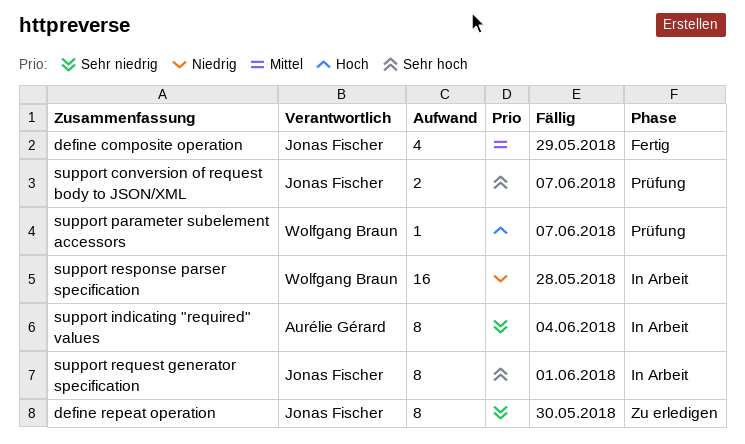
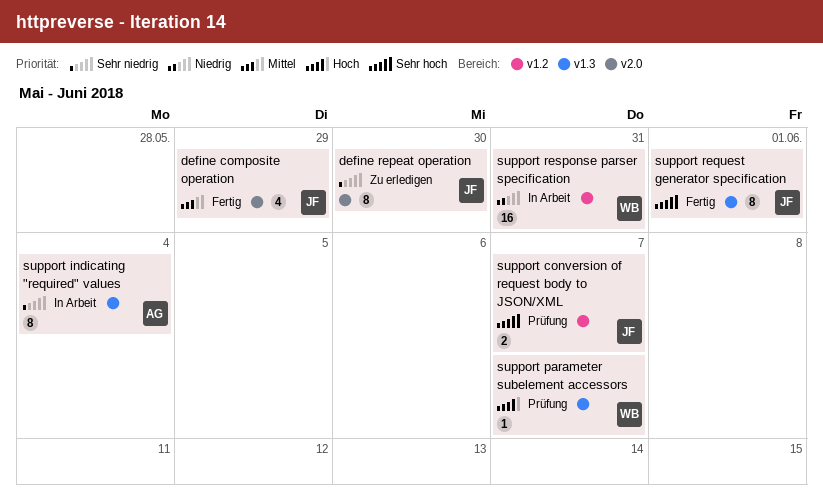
support request generator specification, status: In Arbeit -> Fertig
support response parser specification, due: May 28 -> May 31

